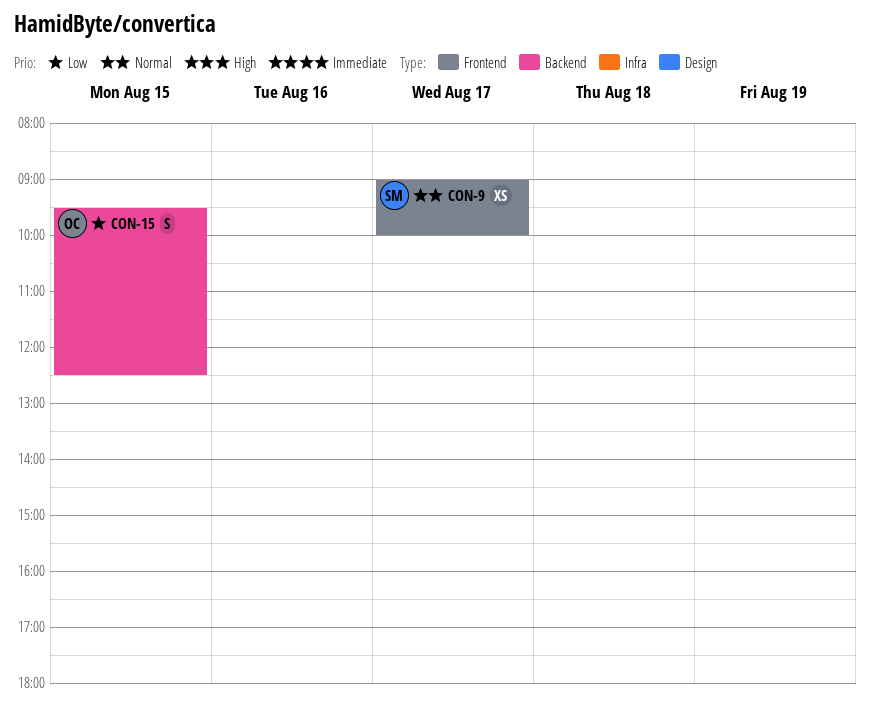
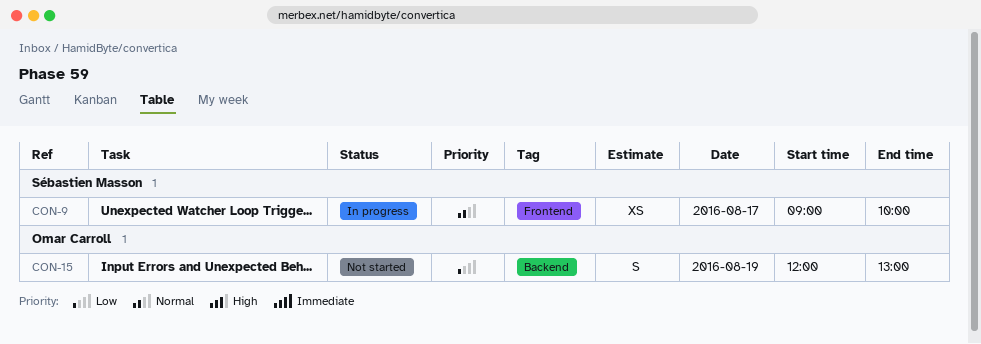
CON-15, day: Aug 15 -> Aug 19
CON-15, begins: 09:30 -> 12:00
CON-15, ends: 12:30 -> 13:00

